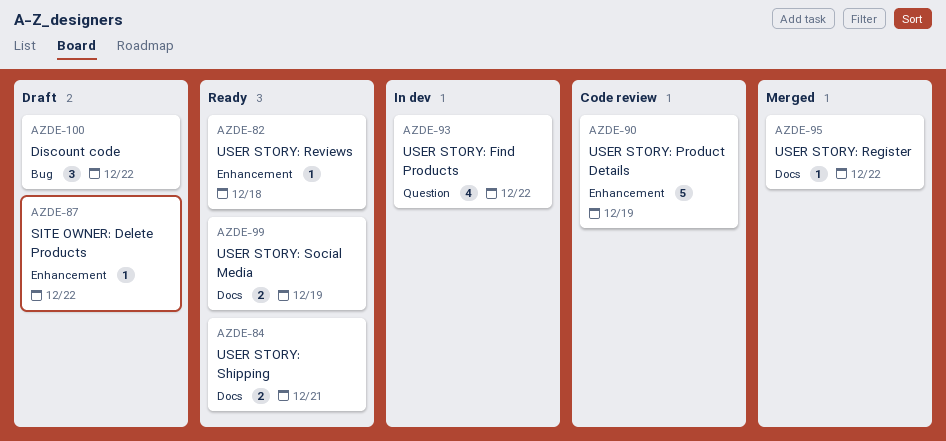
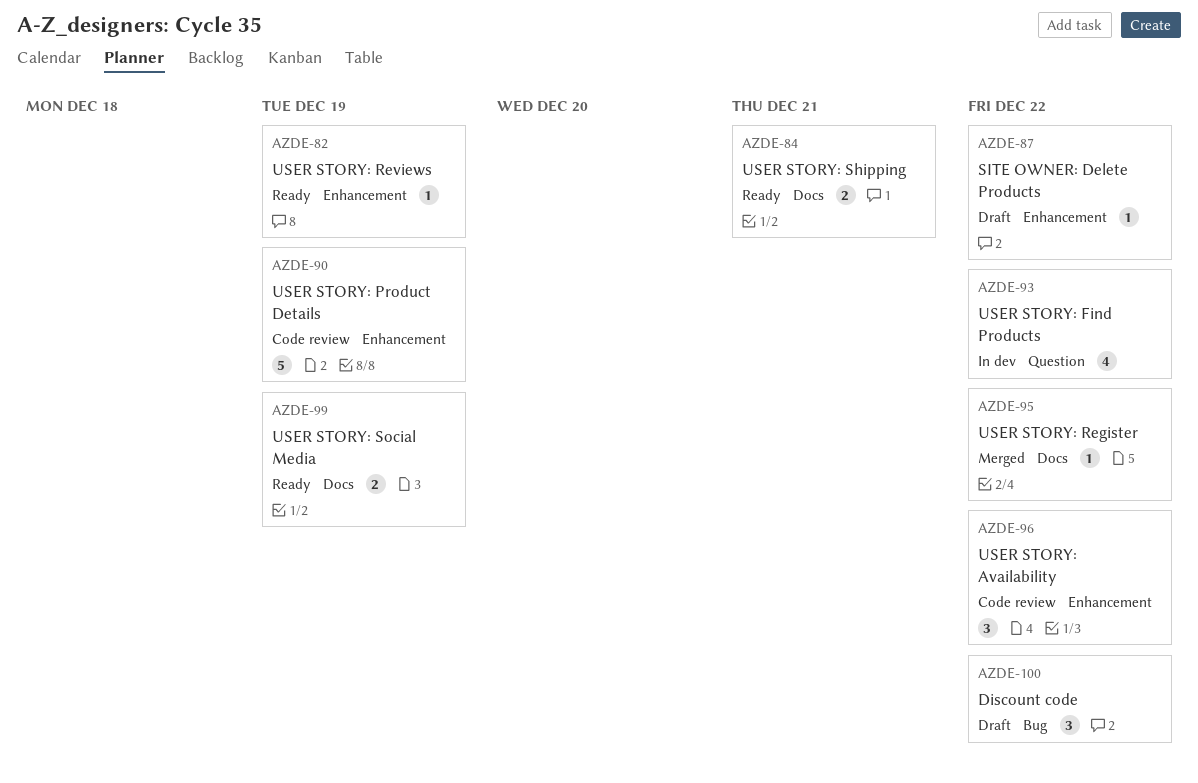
AZDE-82, due: Dec 18 -> Dec 19
AZDE-96: none -> present

